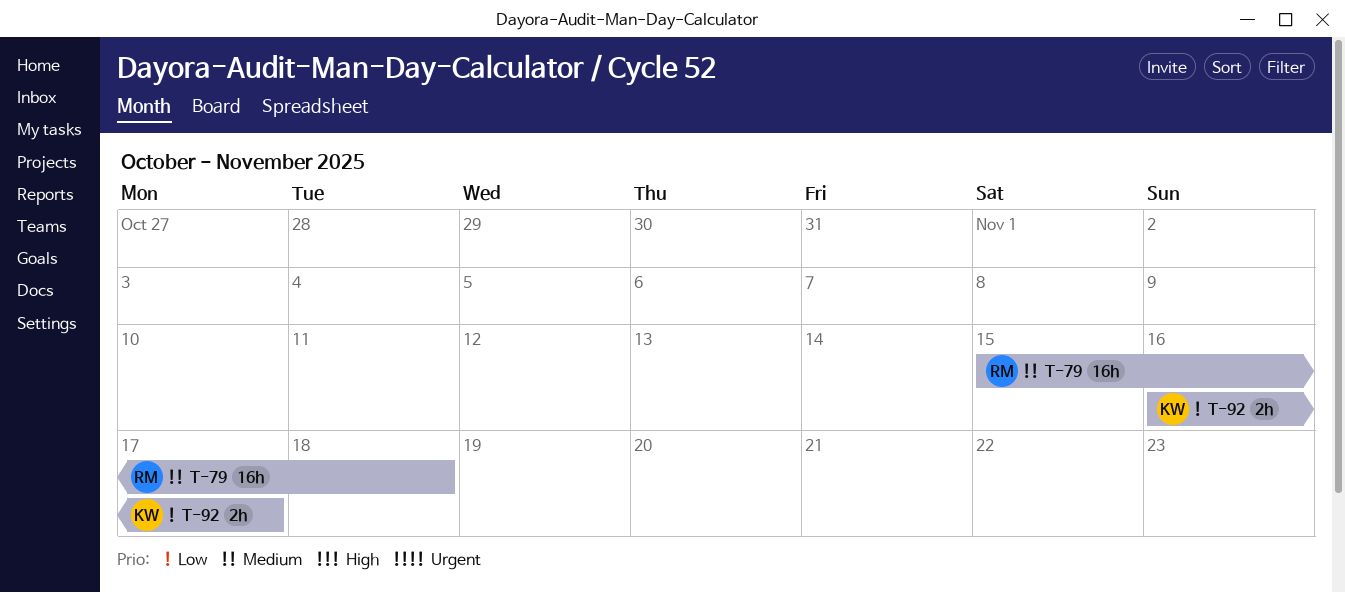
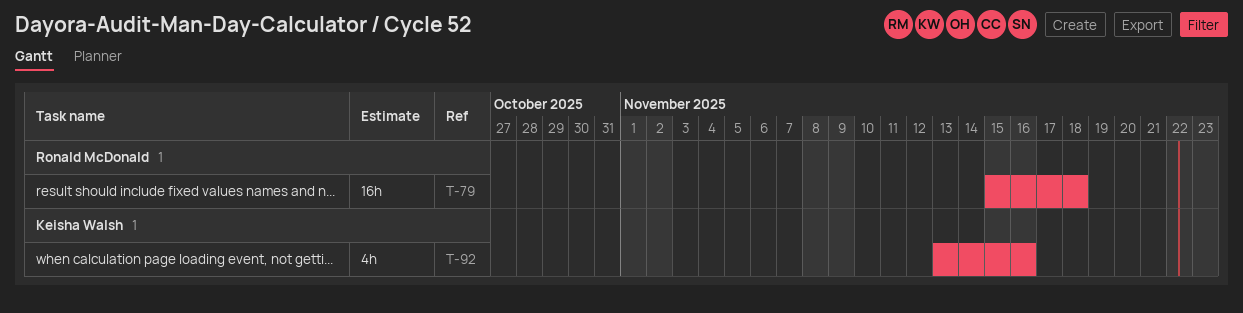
T-92, estimate: 2h -> 4h
T-92, start: Nov 16 -> Nov 13
T-92, due: Nov 17 -> Nov 16

